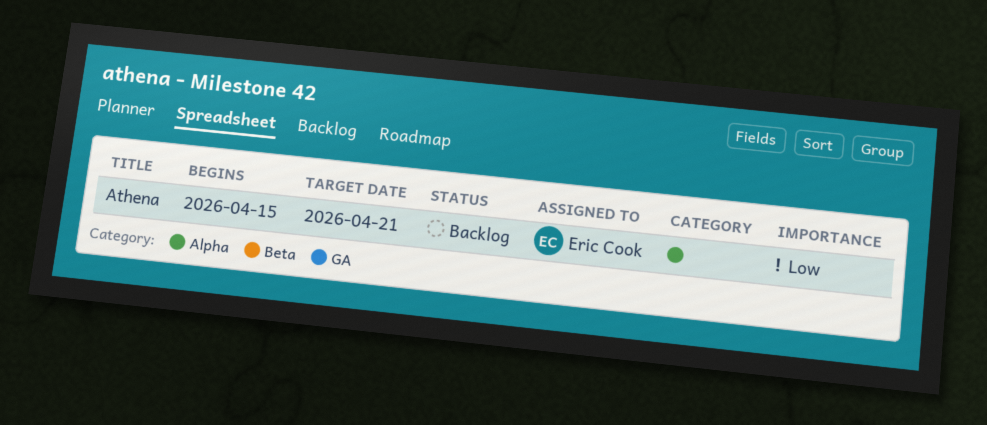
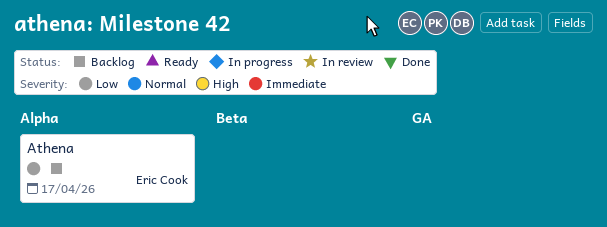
Athena, due: Apr 21 -> Apr 17

